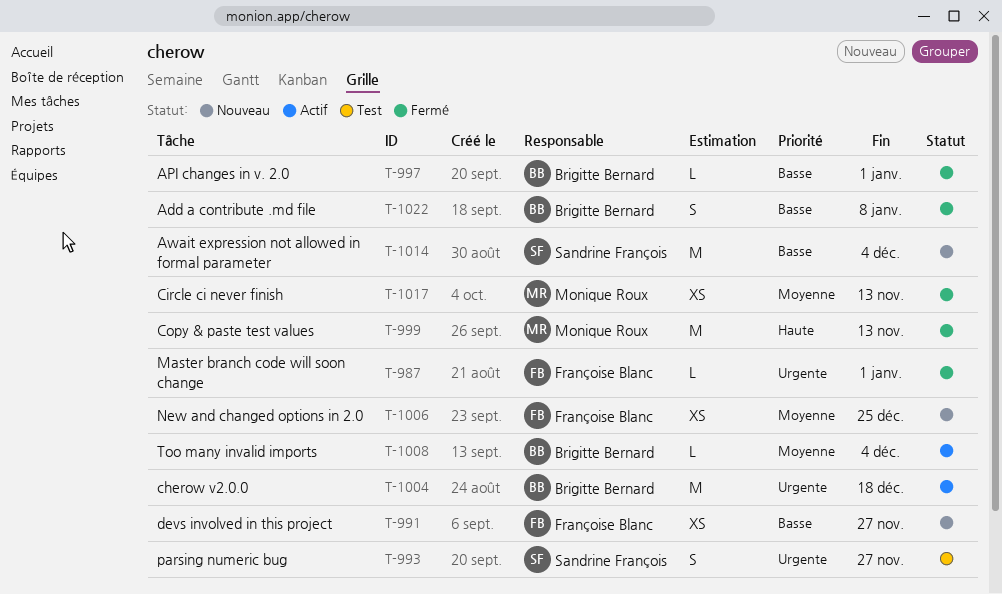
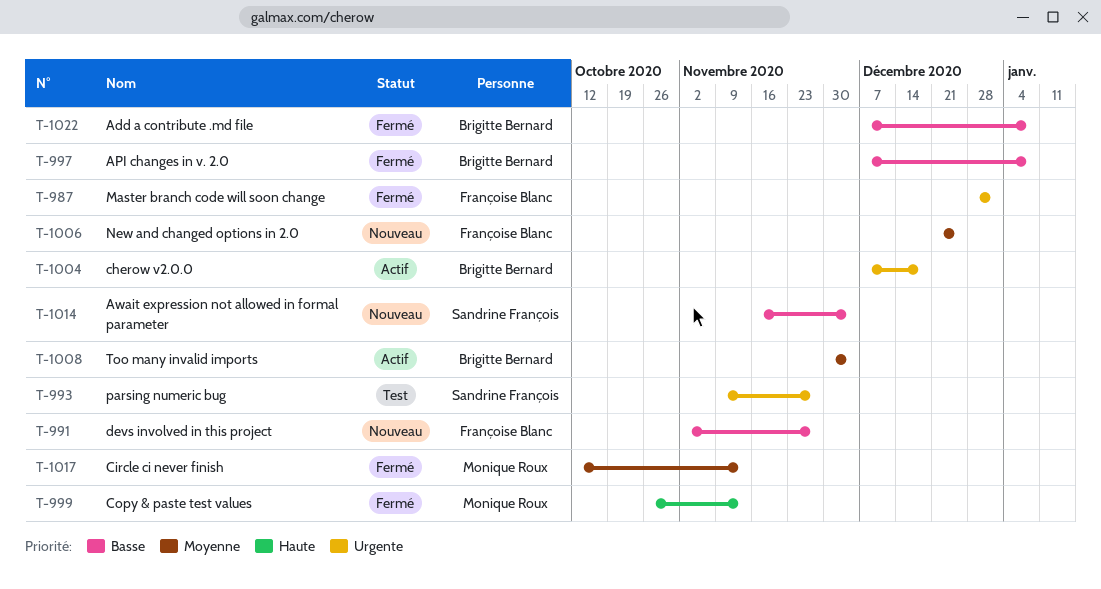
T-997, due: Jan 1 -> Jan 8

